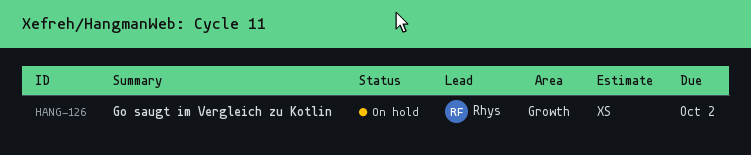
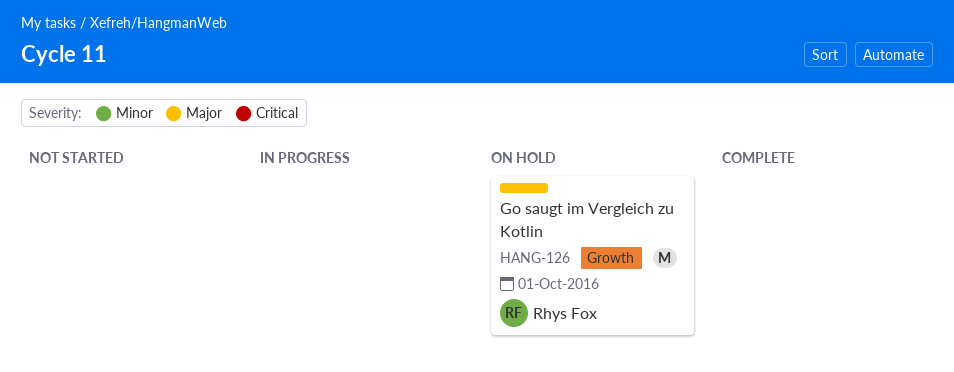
HANG-126, estimate: XS -> M
HANG-126, due: Oct 2 -> Oct 1

